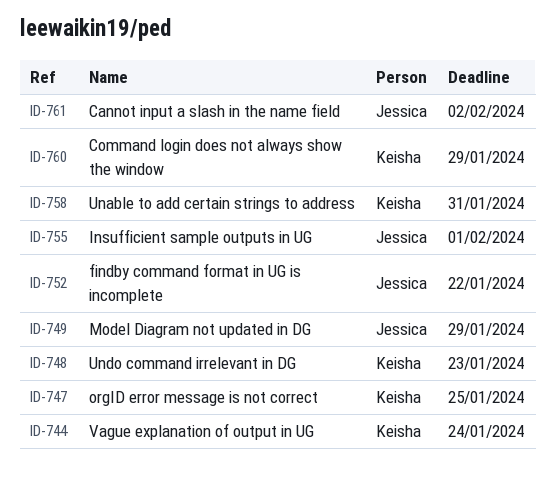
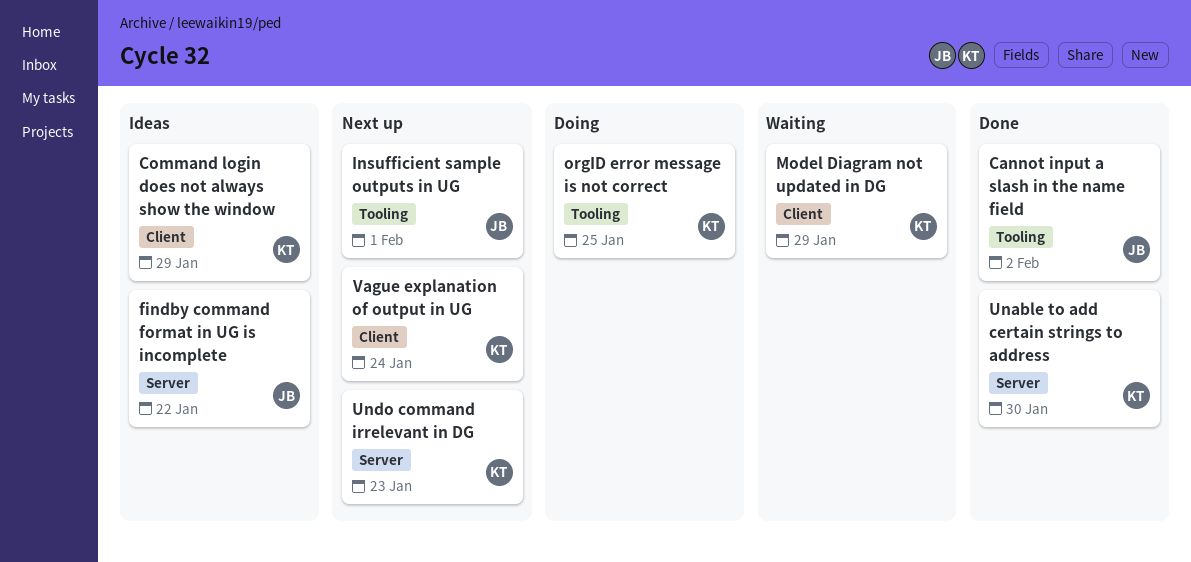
Model Diagram not updated in DG, owner: Jessica -> Keisha
Unable to add certain strings to address, due: Jan 31 -> Jan 30

